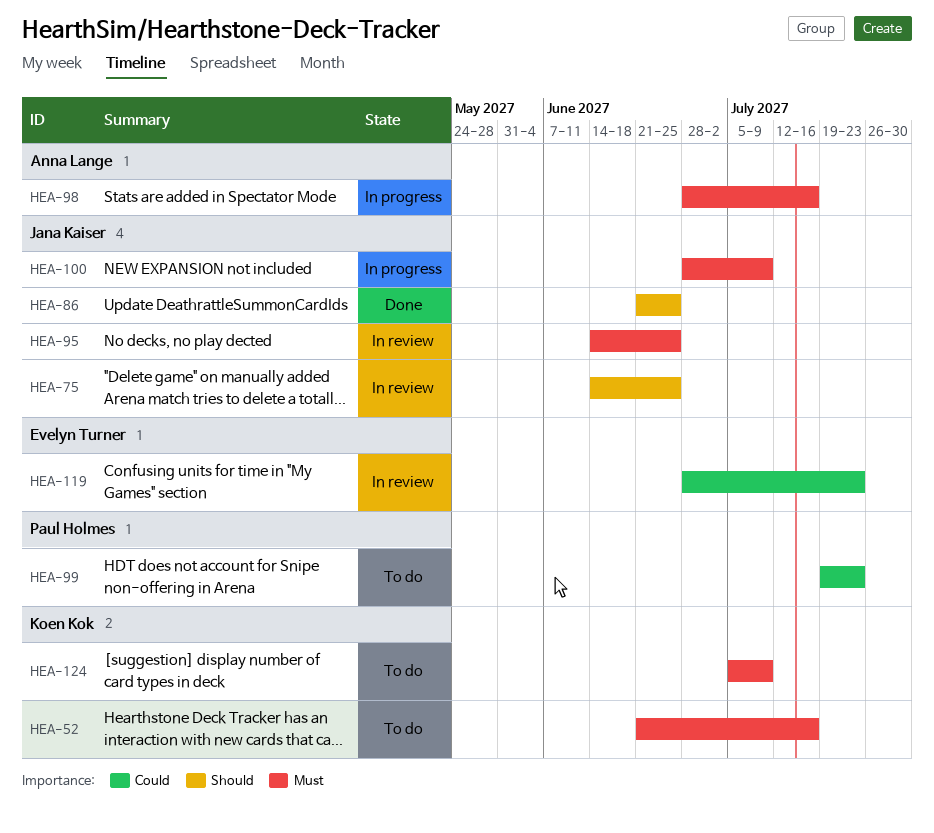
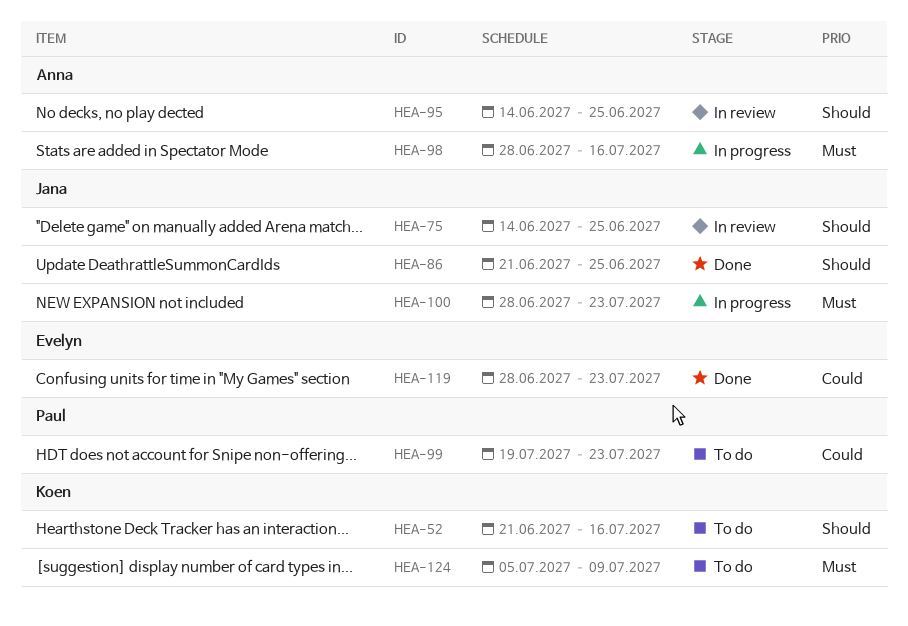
HEA-52, priority: Must -> Should
HEA-95, owner: Jana Kaiser -> Anna Lange
HEA-95, priority: Must -> Should
HEA-100, due: Jul 9 -> Jul 23
HEA-119, status: In review -> Done

